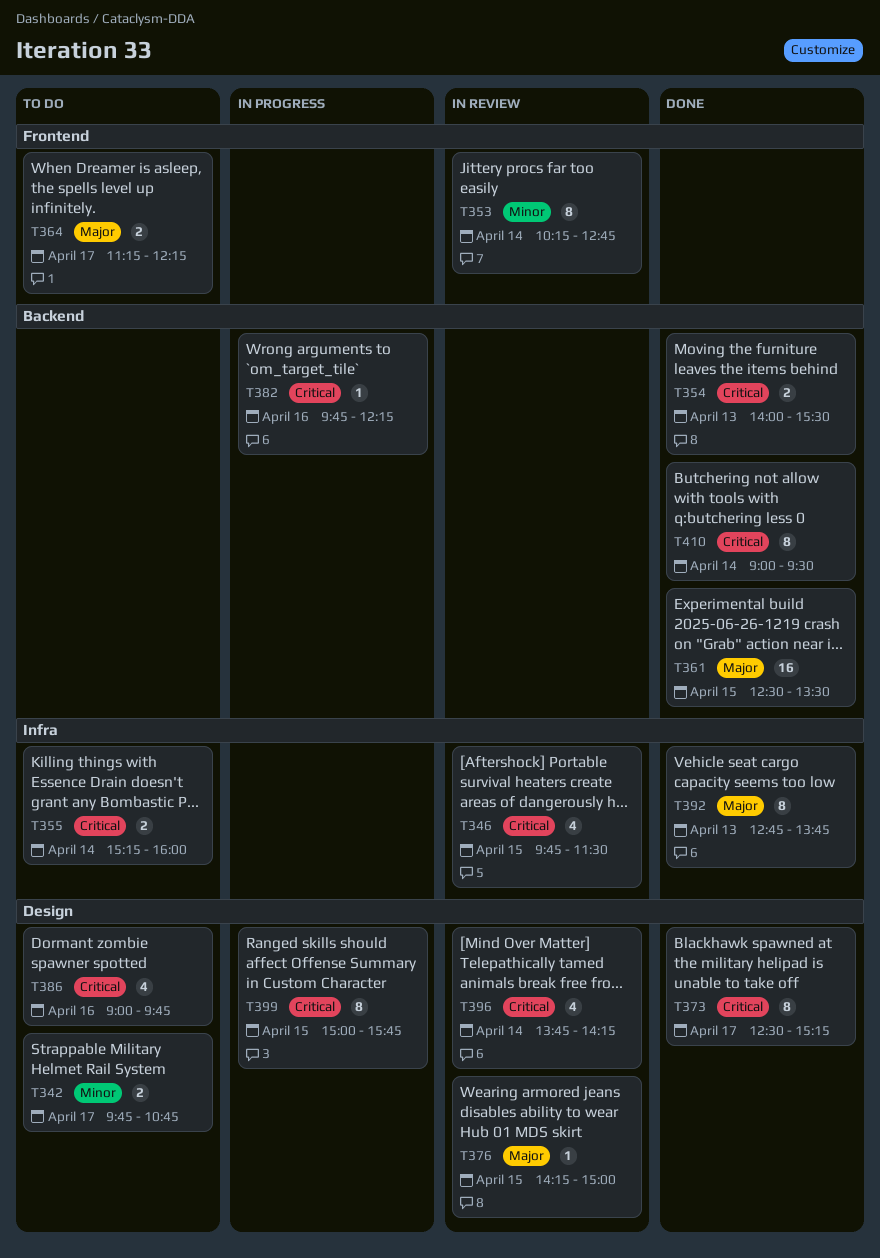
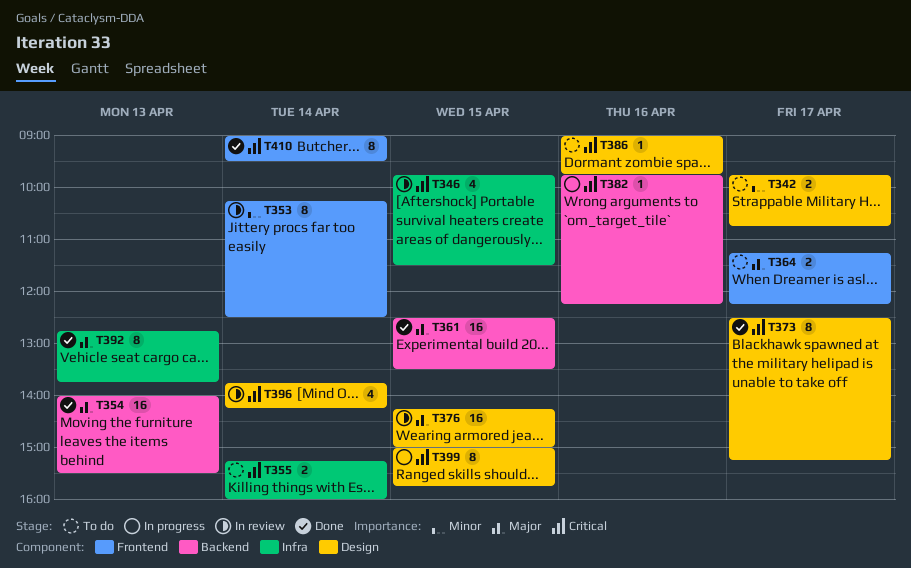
T353, ends: 12:45 -> 12:30
T354, priority: Critical -> Major
T354, estimate: 2 -> 16
T376, estimate: 1 -> 16
T386, estimate: 4 -> 1
T410, label: Backend -> Frontend

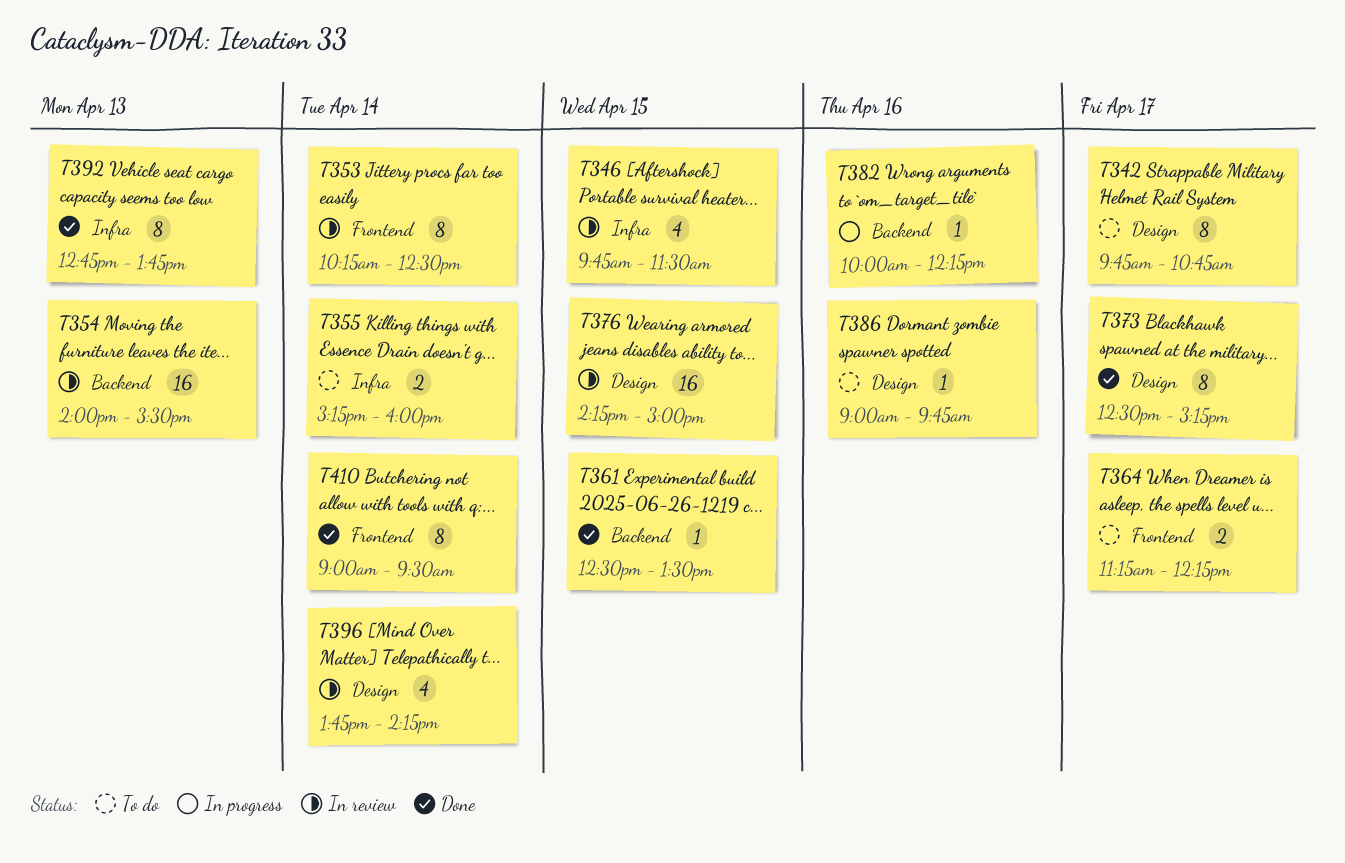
T342, estimate: 2 -> 8
T354, status: Done -> In review
T361, estimate: 16 -> 1
T382, begins: 09:45 -> 10:00
T399: present -> none

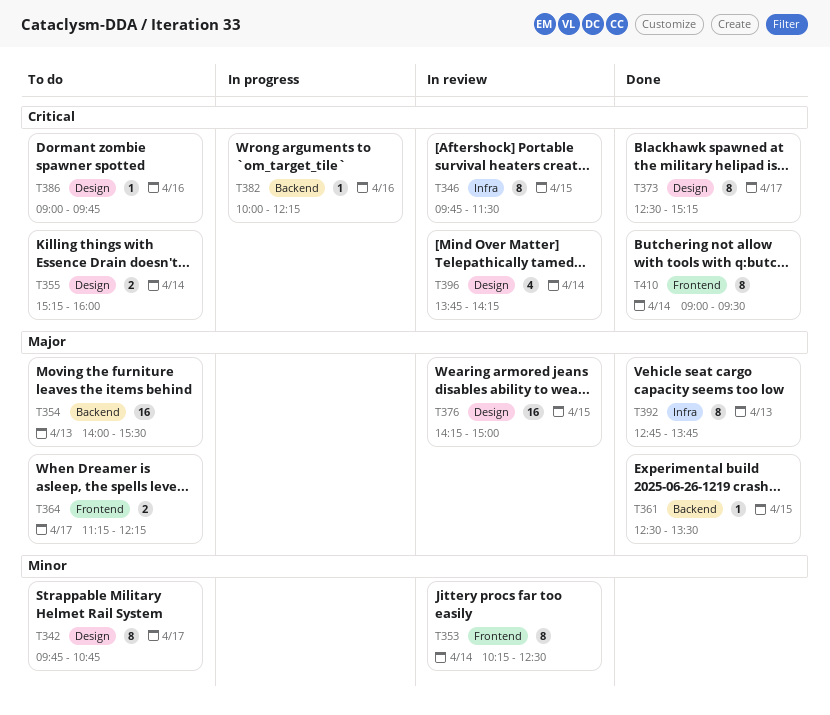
T346, estimate: 4 -> 8
T354, status: In review -> To do
T355, label: Infra -> Design

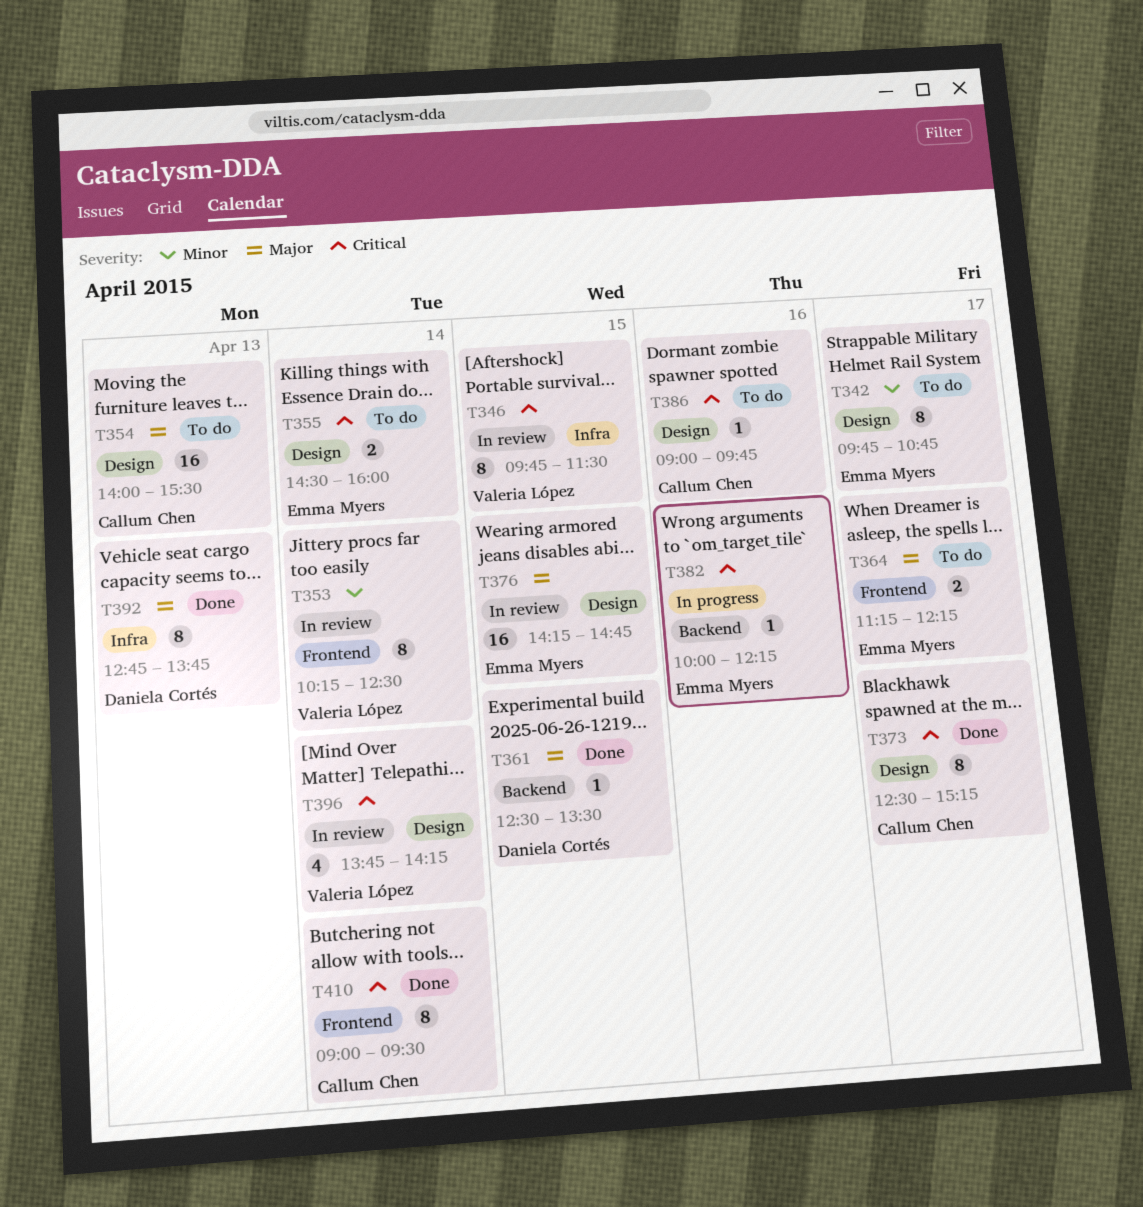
T354, label: Backend -> Design
T355, begins: 15:15 -> 14:30
T376, ends: 15:00 -> 14:45

